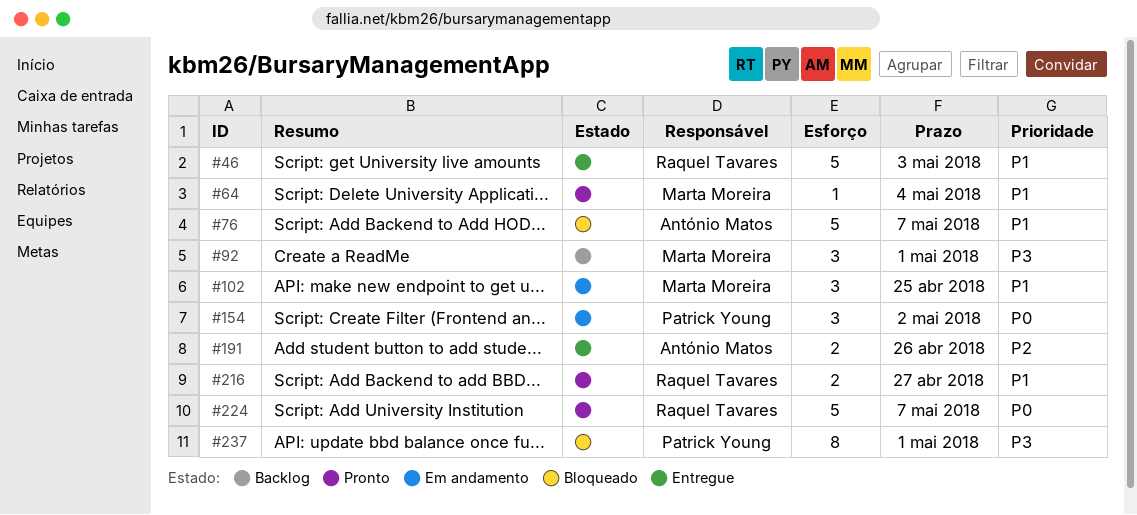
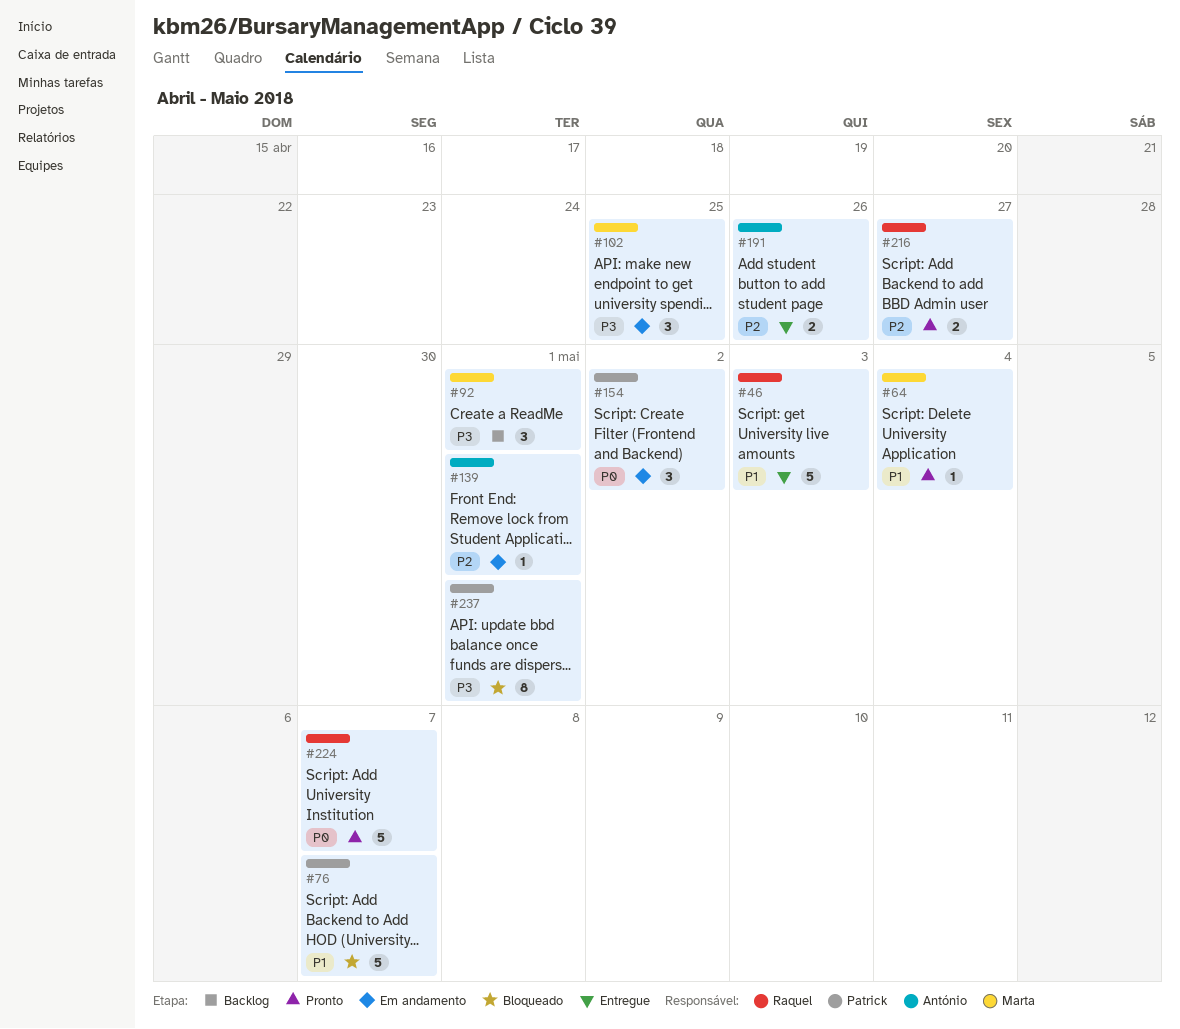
#76, owner: António Matos -> Patrick Young
#102, priority: P1 -> P3
#139: none -> present
#216, priority: P1 -> P2

